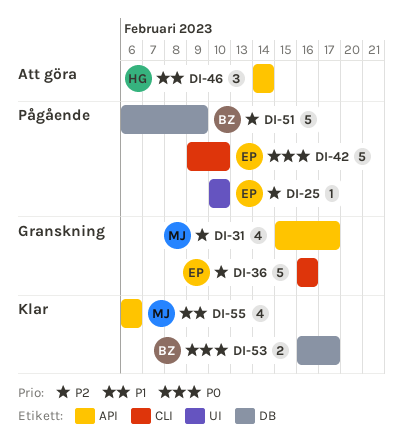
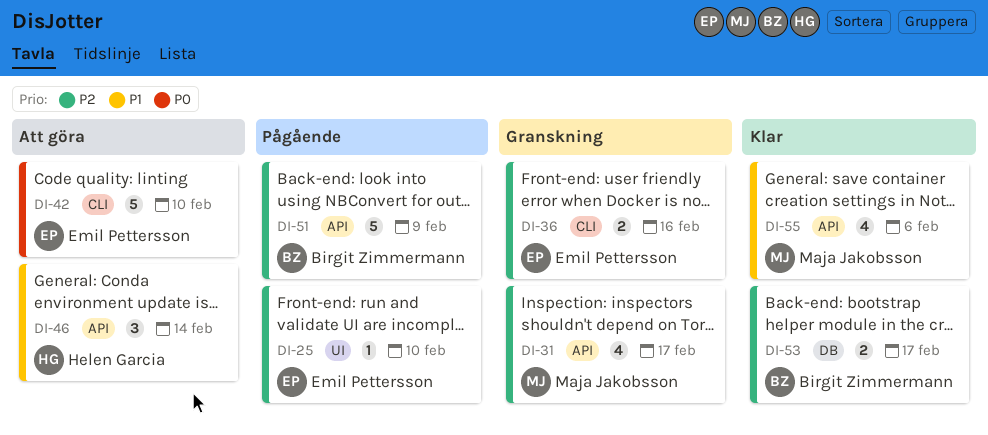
DI-36, estimate: 5 -> 2
DI-42, status: Pågående -> Att göra
DI-51, label: DB -> API
DI-53, priority: P0 -> P2

